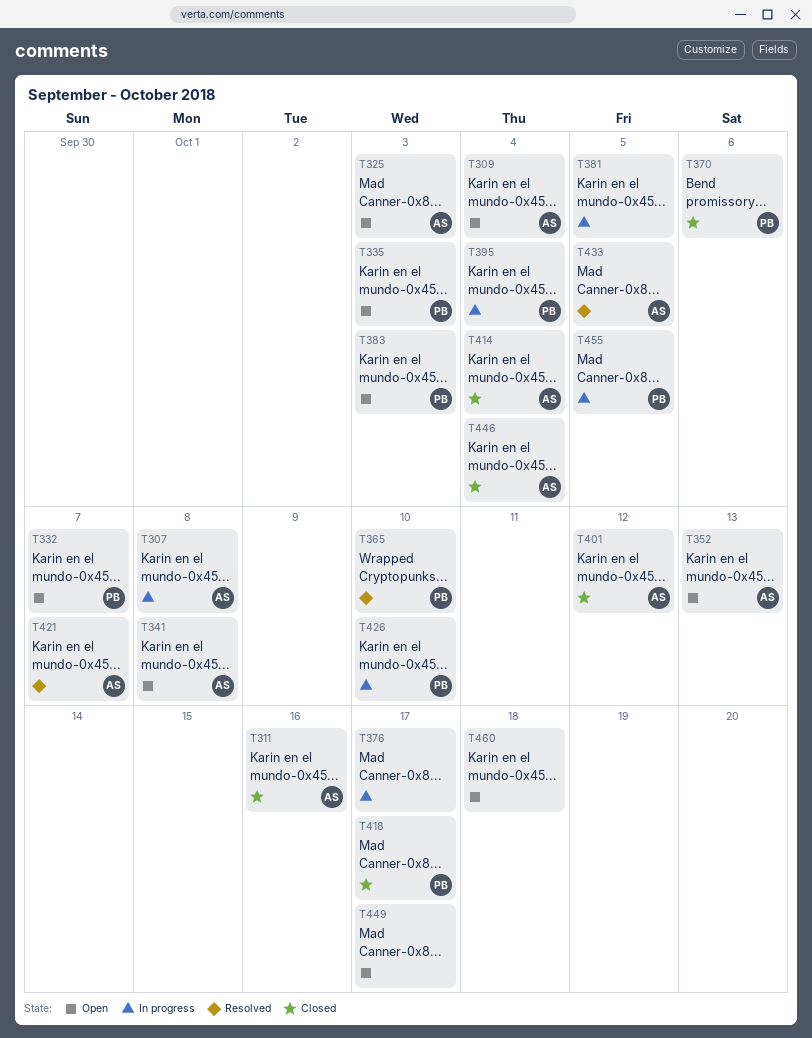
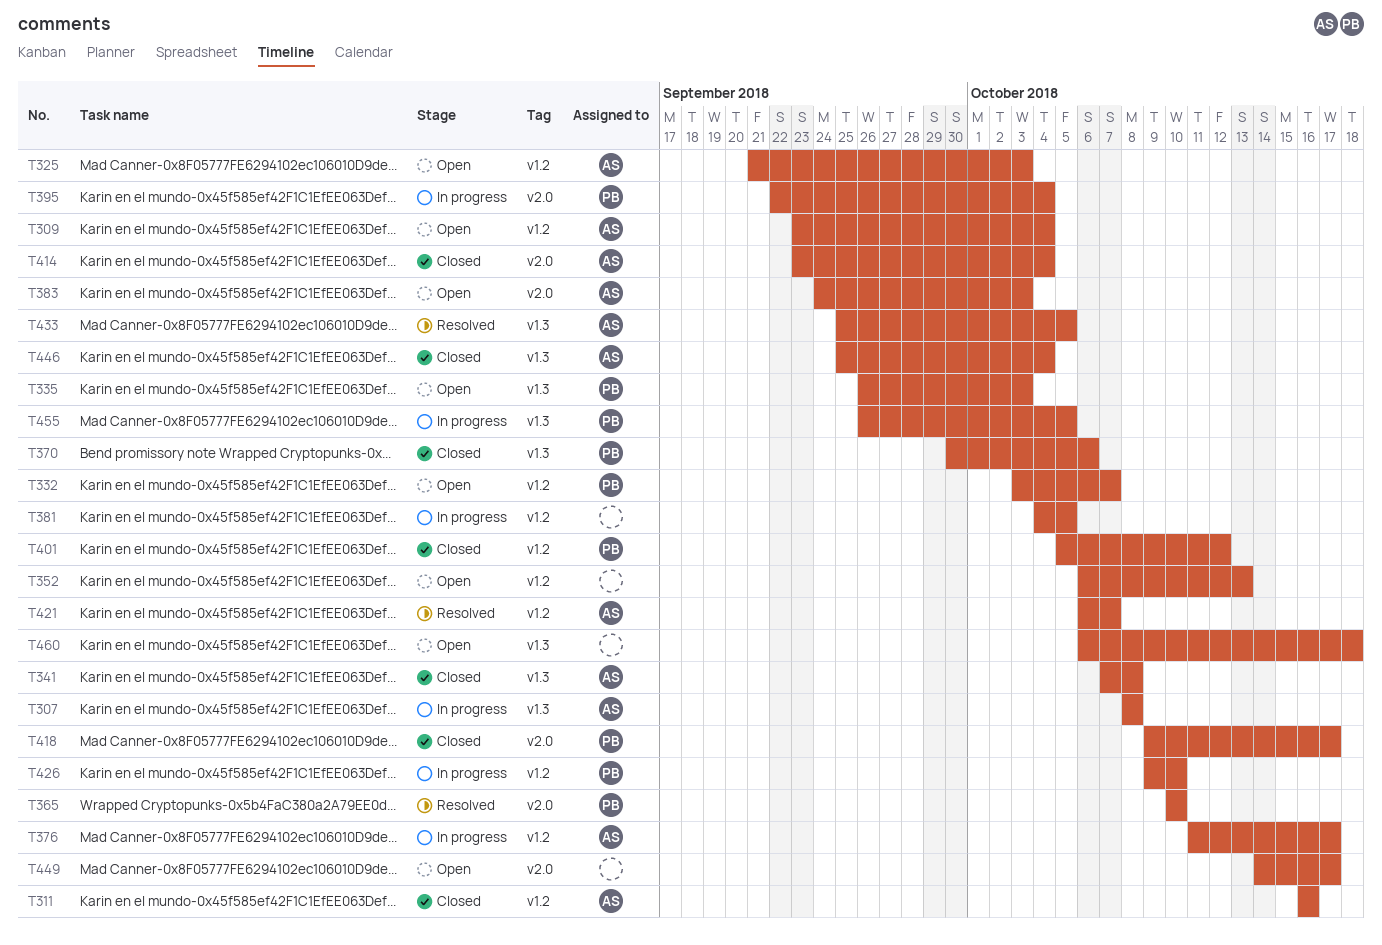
T341, status: Open -> Closed
T352, owner: AS -> none
T376, owner: none -> AS
T383, owner: PB -> AS
T401, owner: AS -> PB

